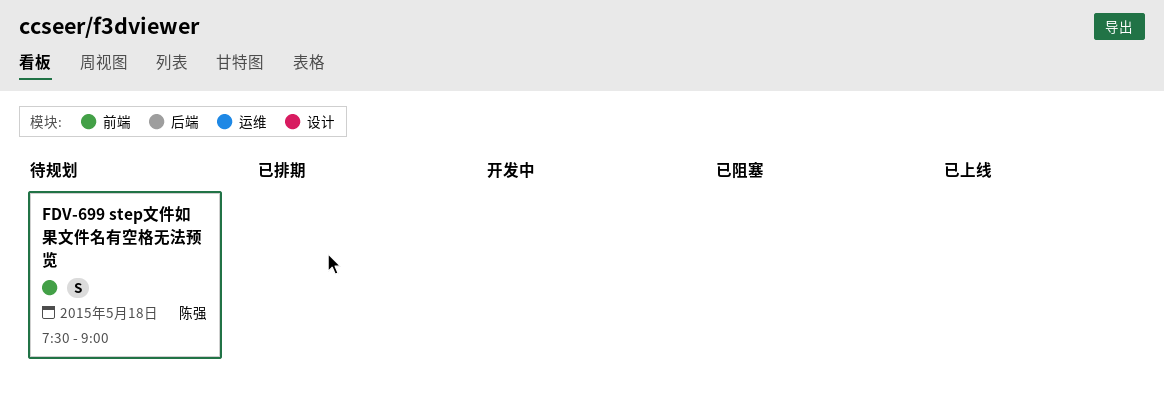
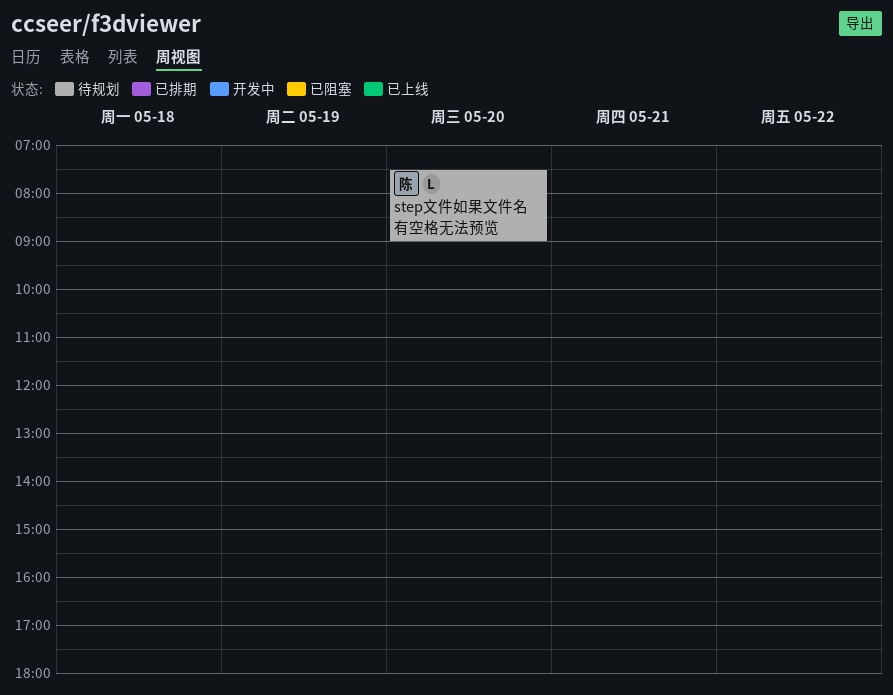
step文件如果文件名有空格无法预览, estimate: S -> L
step文件如果文件名有空格无法预览, day: May 18 -> May 20

